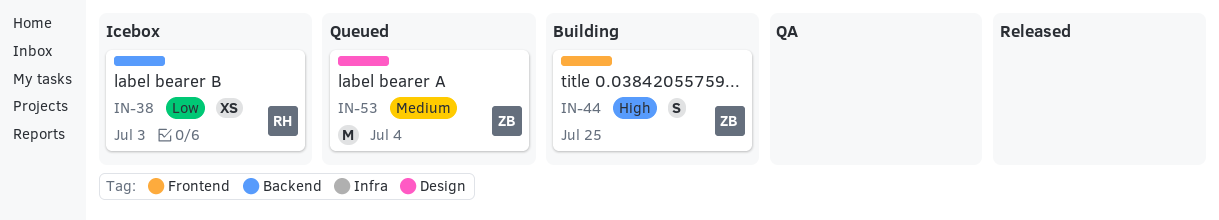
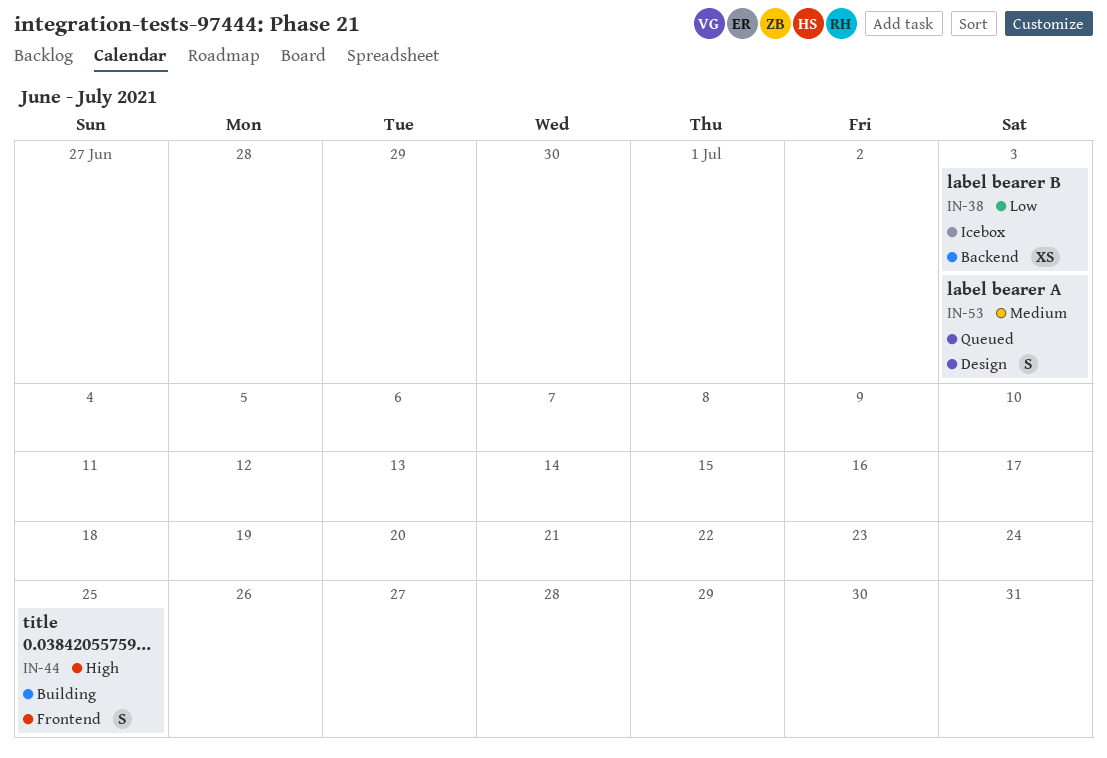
IN-53, estimate: M -> S
IN-53, due: Jul 4 -> Jul 3

